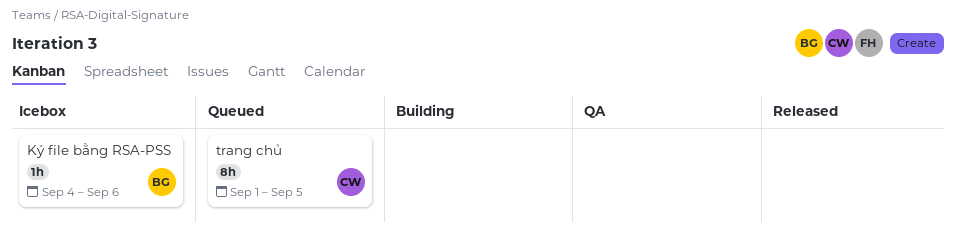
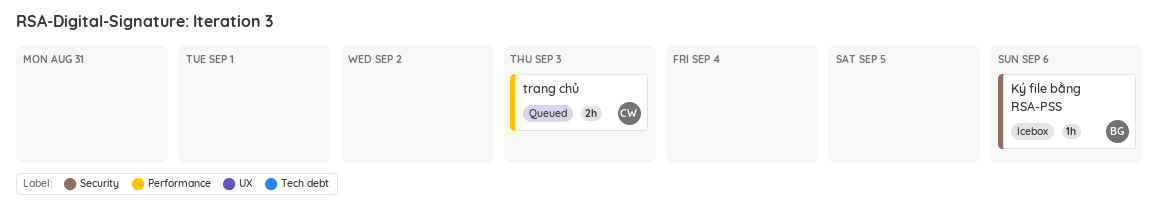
trang chủ, estimate: 8h -> 2h
trang chủ, due: Sep 5 -> Sep 3

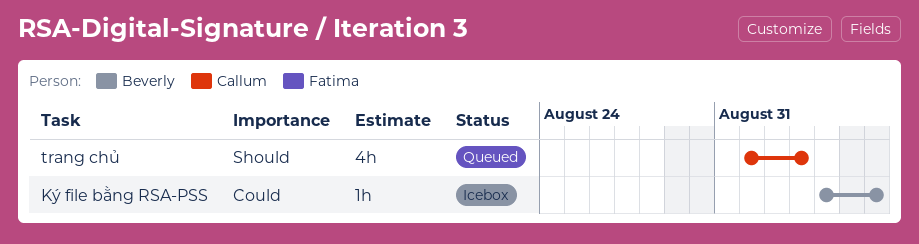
trang chủ, estimate: 2h -> 4h

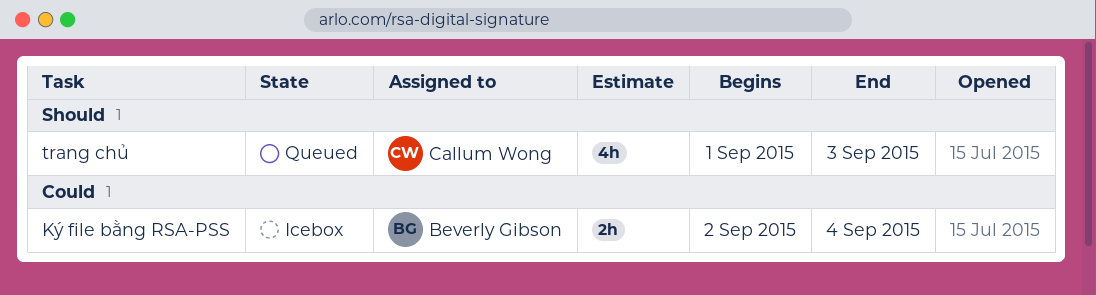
Ký file bằng RSA-PSS, estimate: 1h -> 2h
Ký file bằng RSA-PSS, start: Sep 4 -> Sep 2
Ký file bằng RSA-PSS, due: Sep 6 -> Sep 4

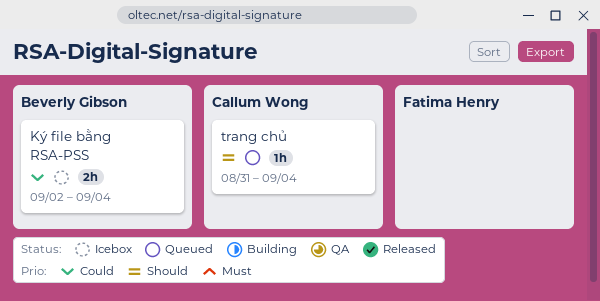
trang chủ, estimate: 4h -> 1h
trang chủ, start: Sep 1 -> Aug 31
trang chủ, due: Sep 3 -> Sep 4

